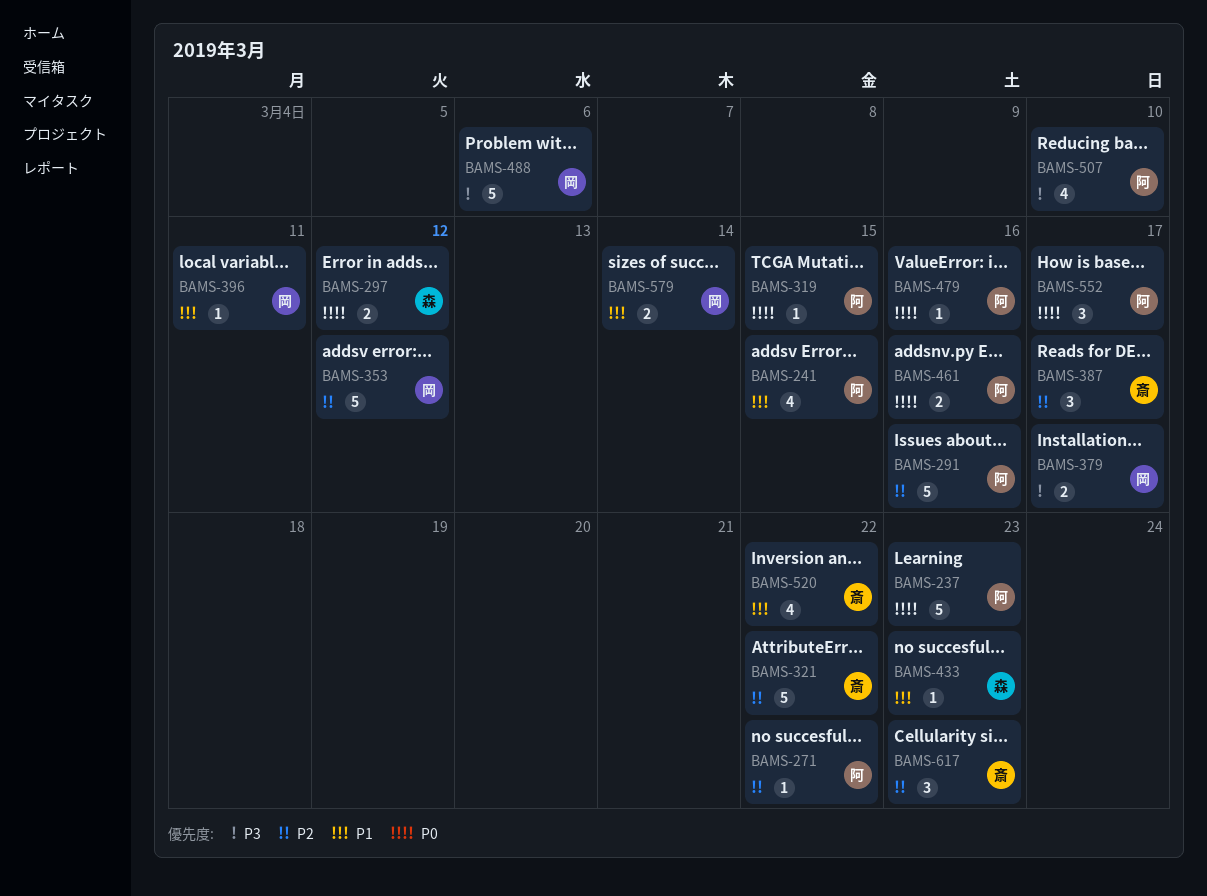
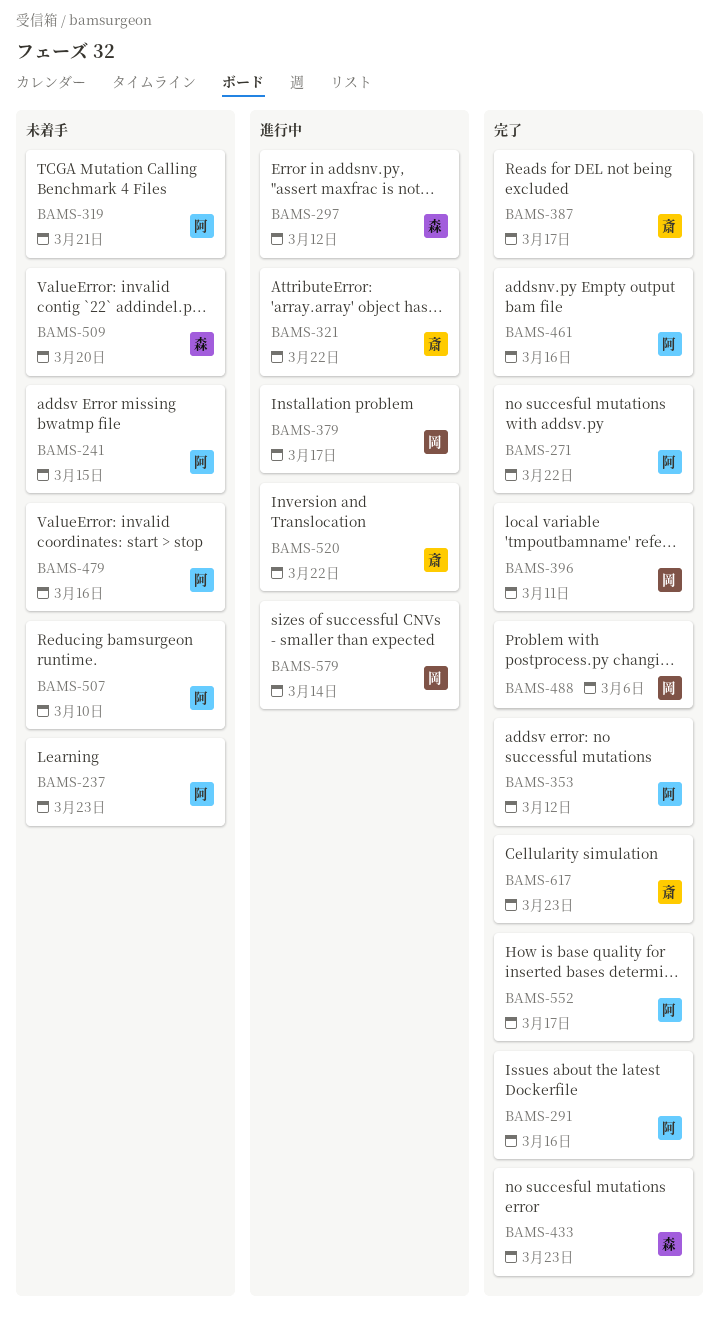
BAMS-319, due: Mar 15 -> Mar 21
BAMS-353, owner: 岡 -> 阿
BAMS-509: none -> present

